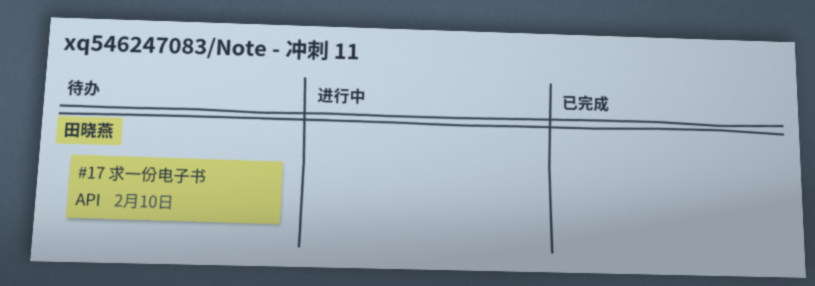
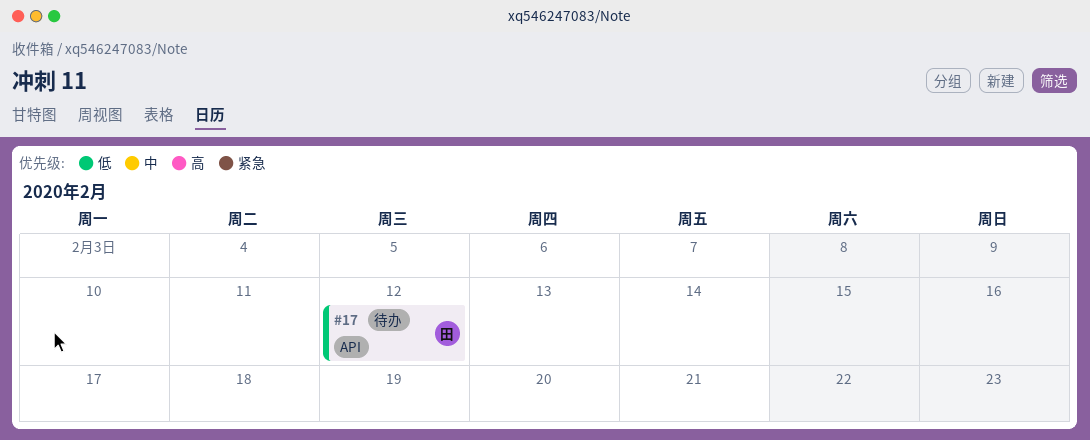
#17, due: Feb 10 -> Feb 12

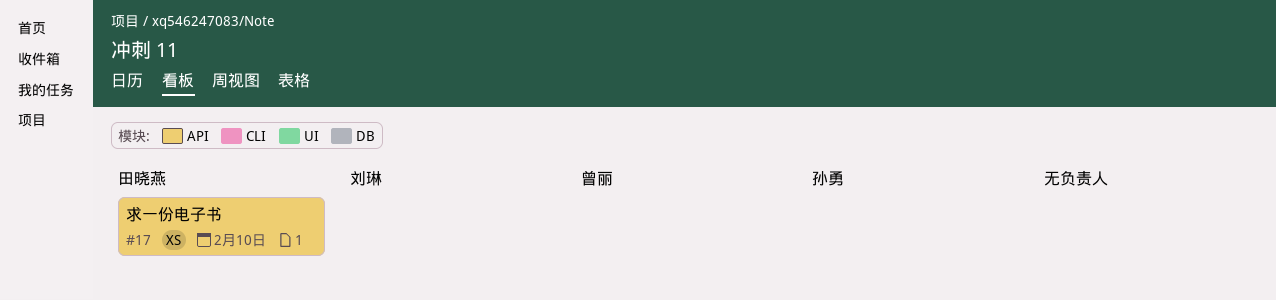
#17, due: Feb 12 -> Feb 10

